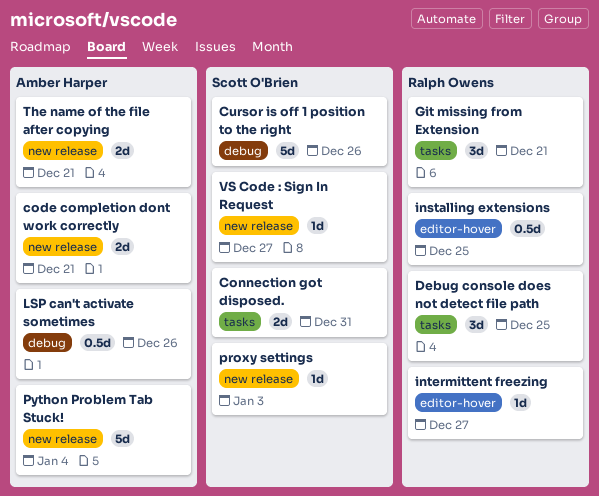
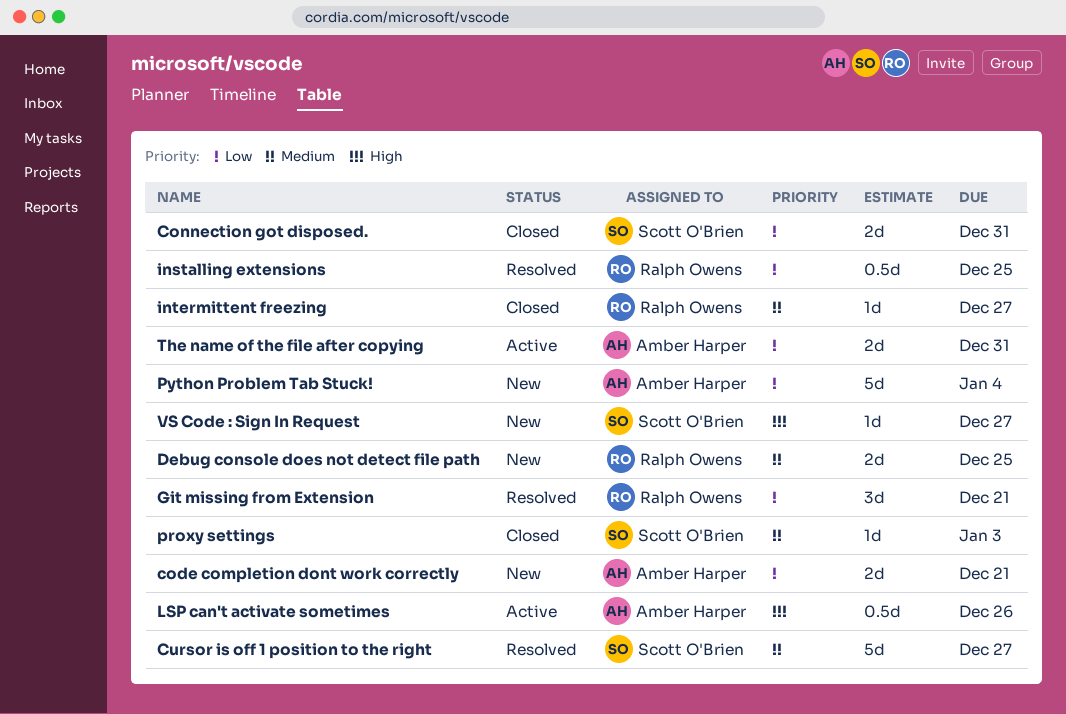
Cursor is off 1 position to the right, due: Dec 26 -> Dec 27
Debug console does not detect file path, estimate: 3d -> 2d
The name of the file after copying, due: Dec 21 -> Dec 31

